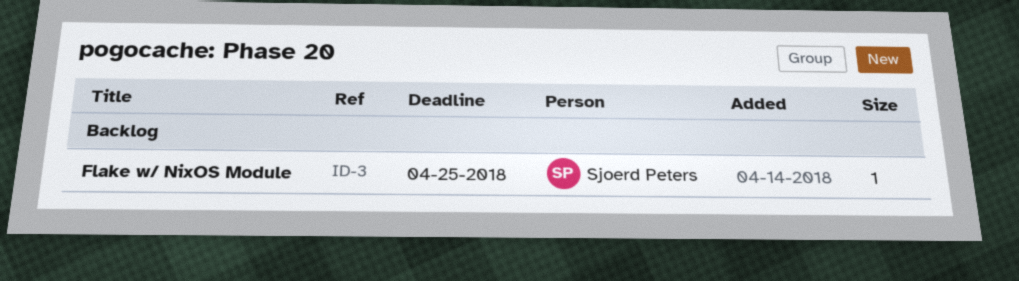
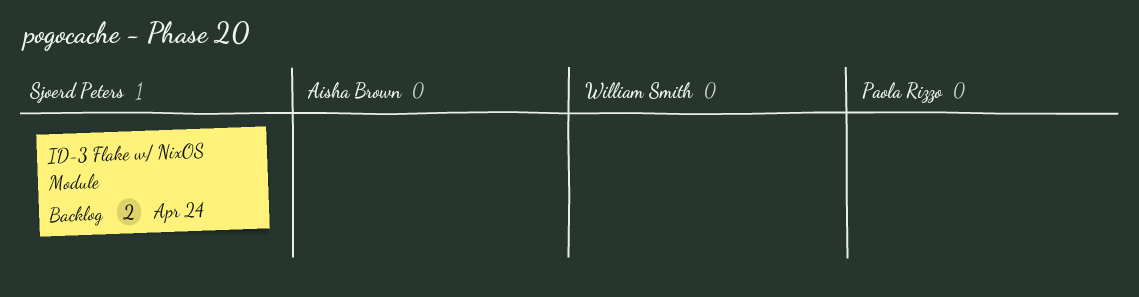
ID-3, estimate: 1 -> 2
ID-3, due: Apr 25 -> Apr 24

